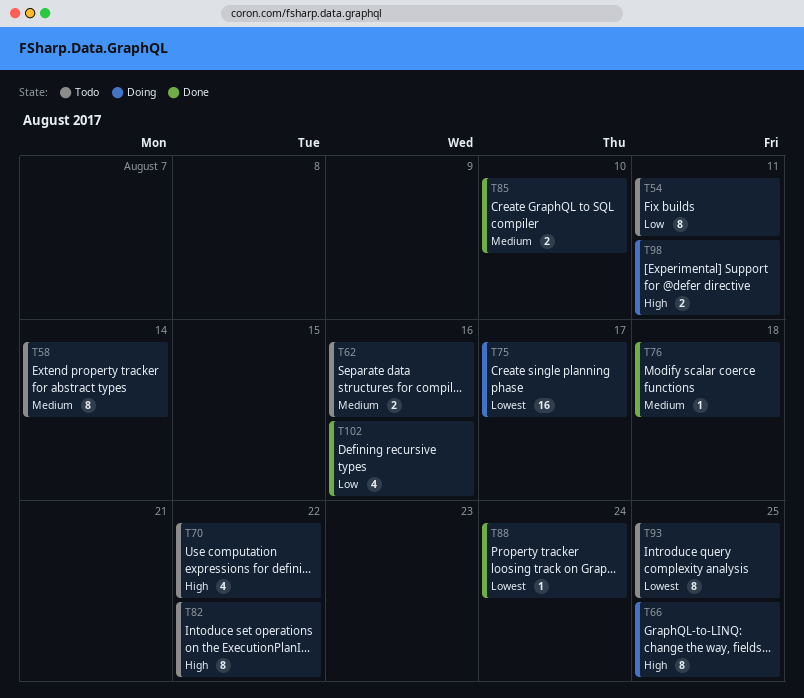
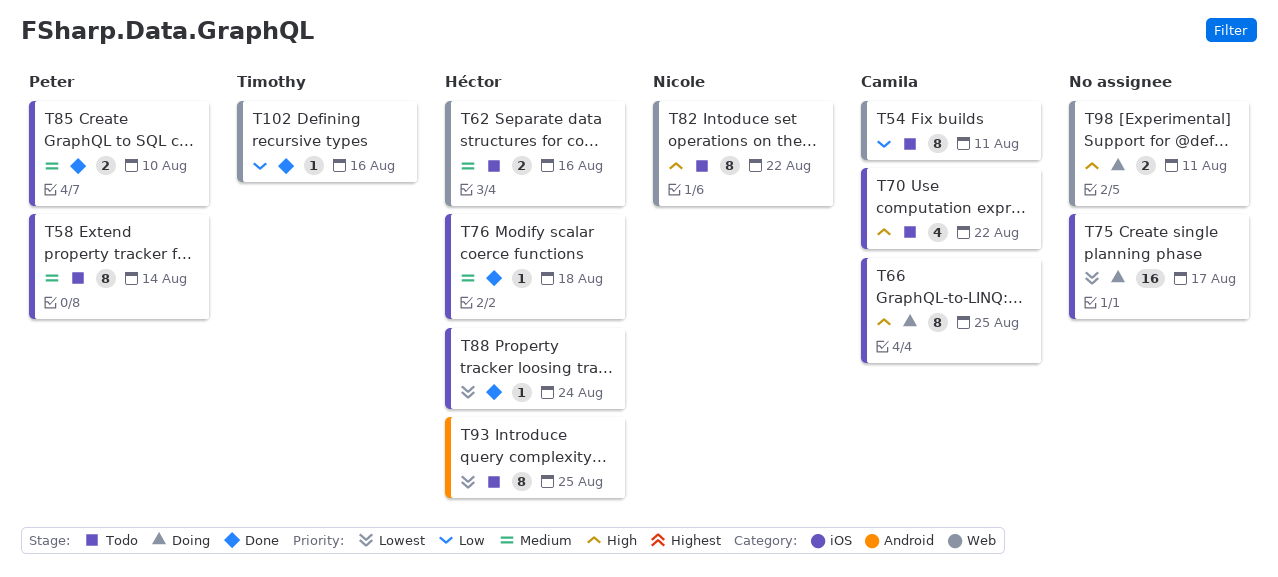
T102, estimate: 4 -> 1

